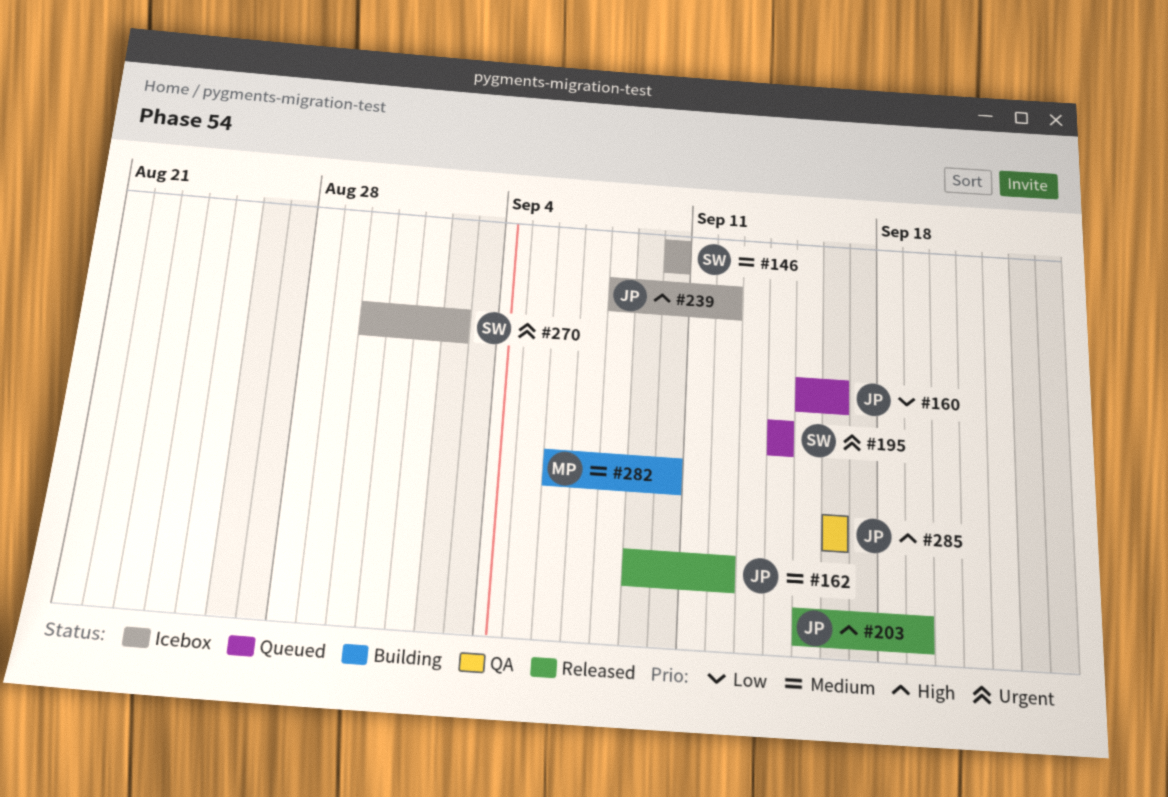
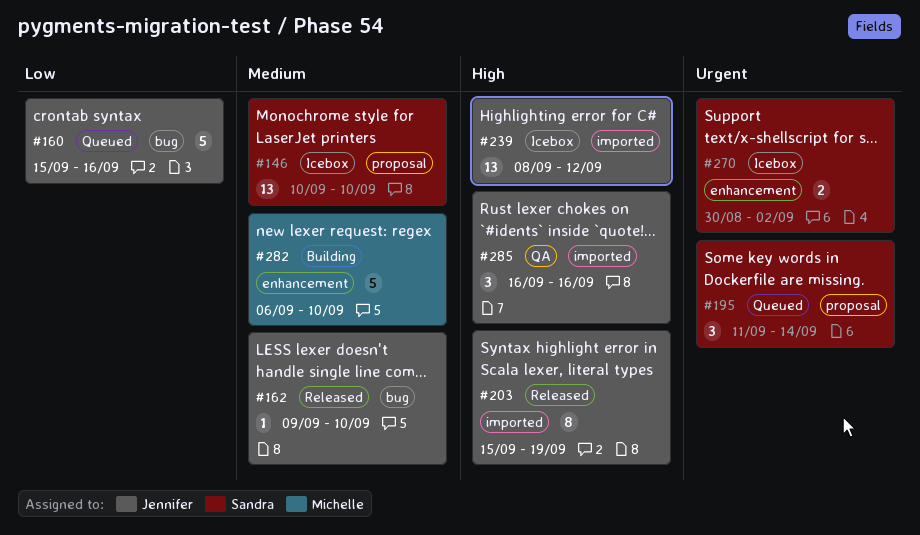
#162, due: Sep 12 -> Sep 10
#195, start: Sep 14 -> Sep 11

